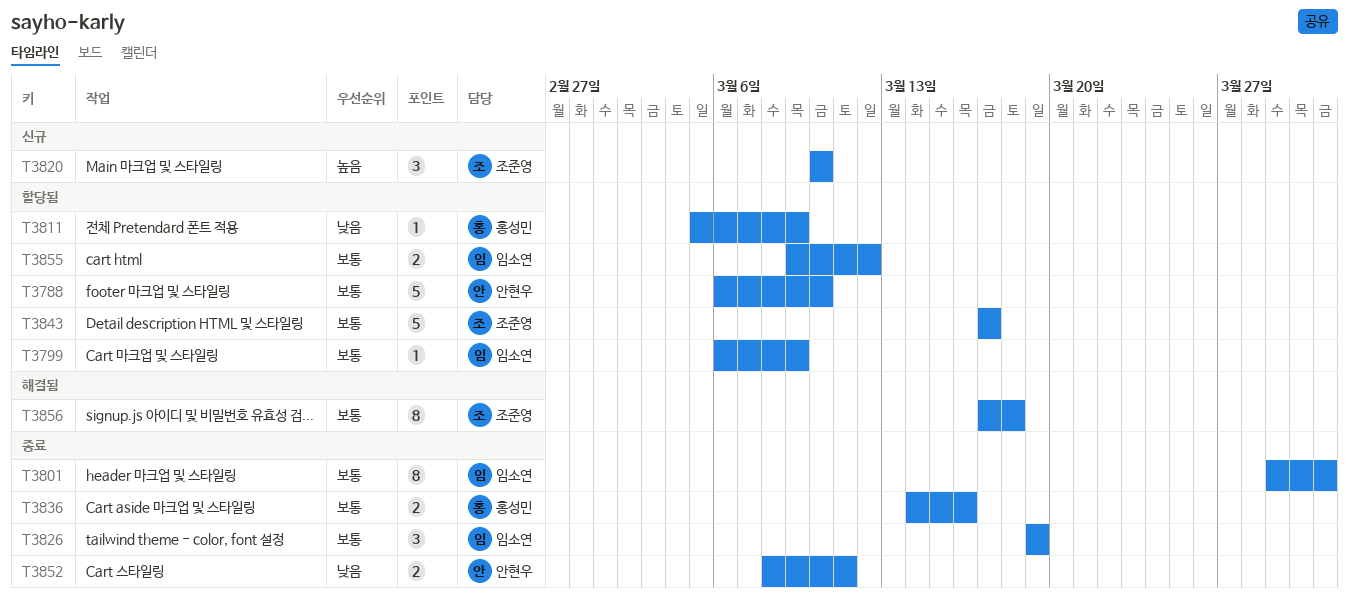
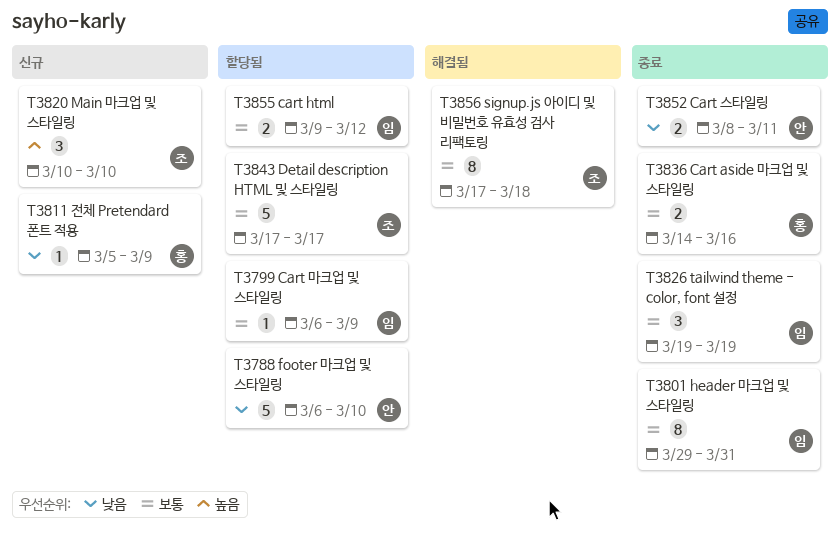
T3788, priority: 보통 -> 낮음
T3811, status: 할당됨 -> 신규

